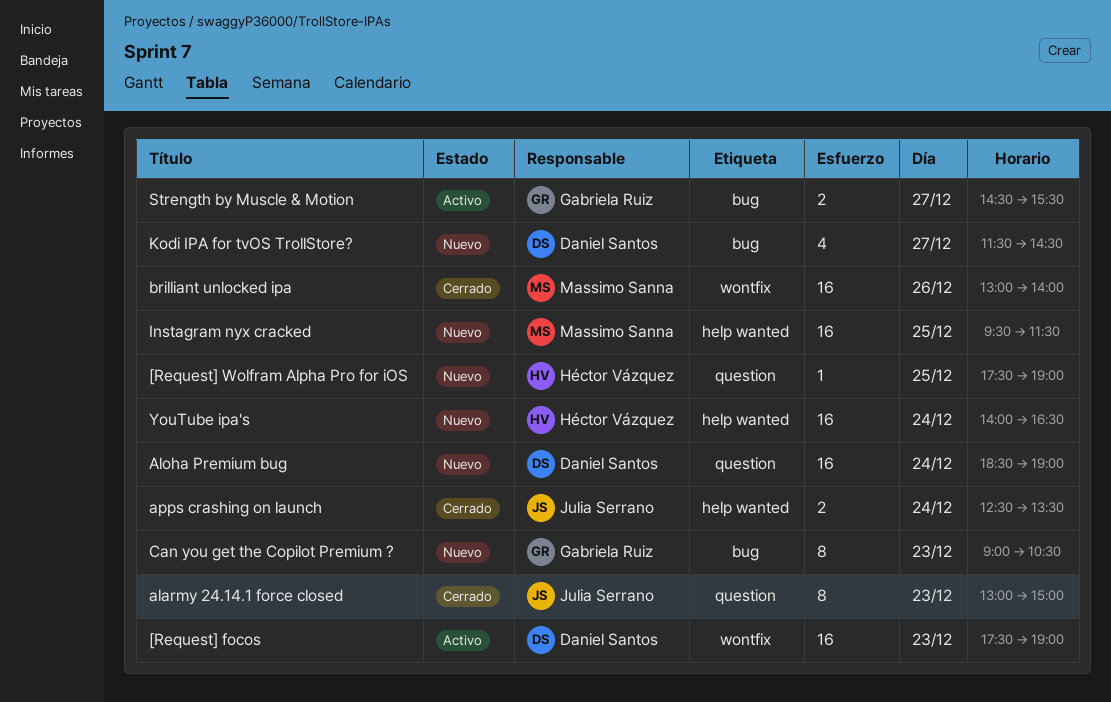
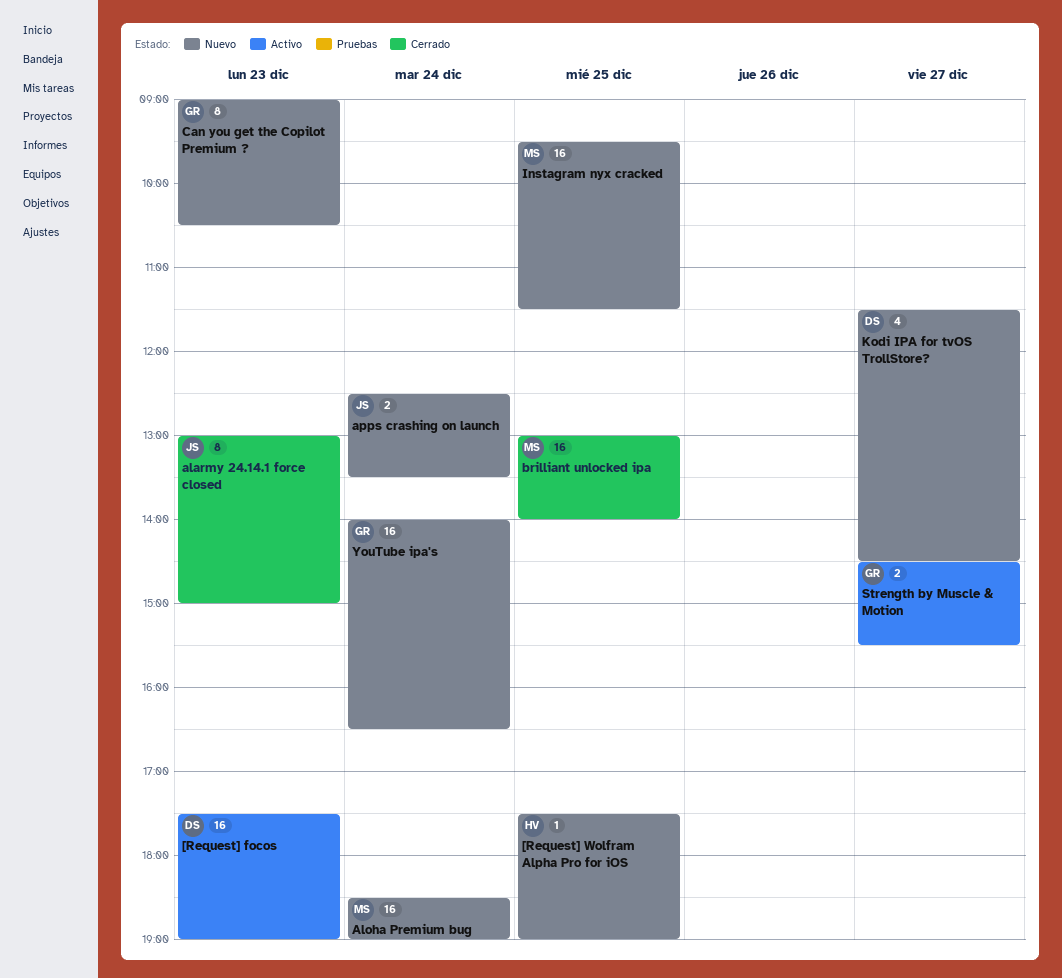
Aloha Premium bug, owner: Daniel Santos -> Massimo Sanna
apps crashing on launch, status: Cerrado -> Nuevo
brilliant unlocked ipa, day: Dec 26 -> Dec 25
YouTube ipa's, owner: Héctor Vázquez -> Gabriela Ruiz

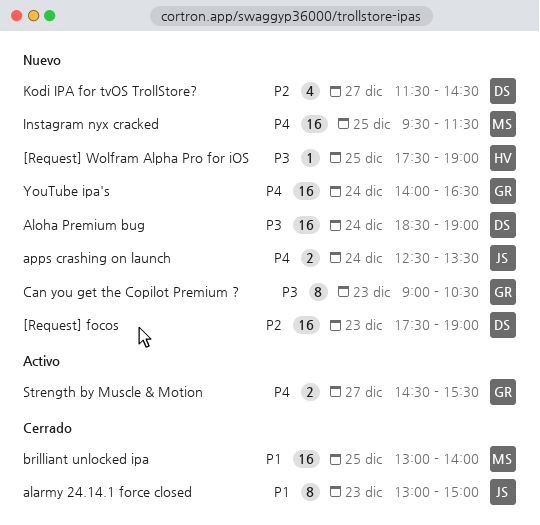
[Request] focos, status: Activo -> Nuevo
Aloha Premium bug, owner: MS -> DS

